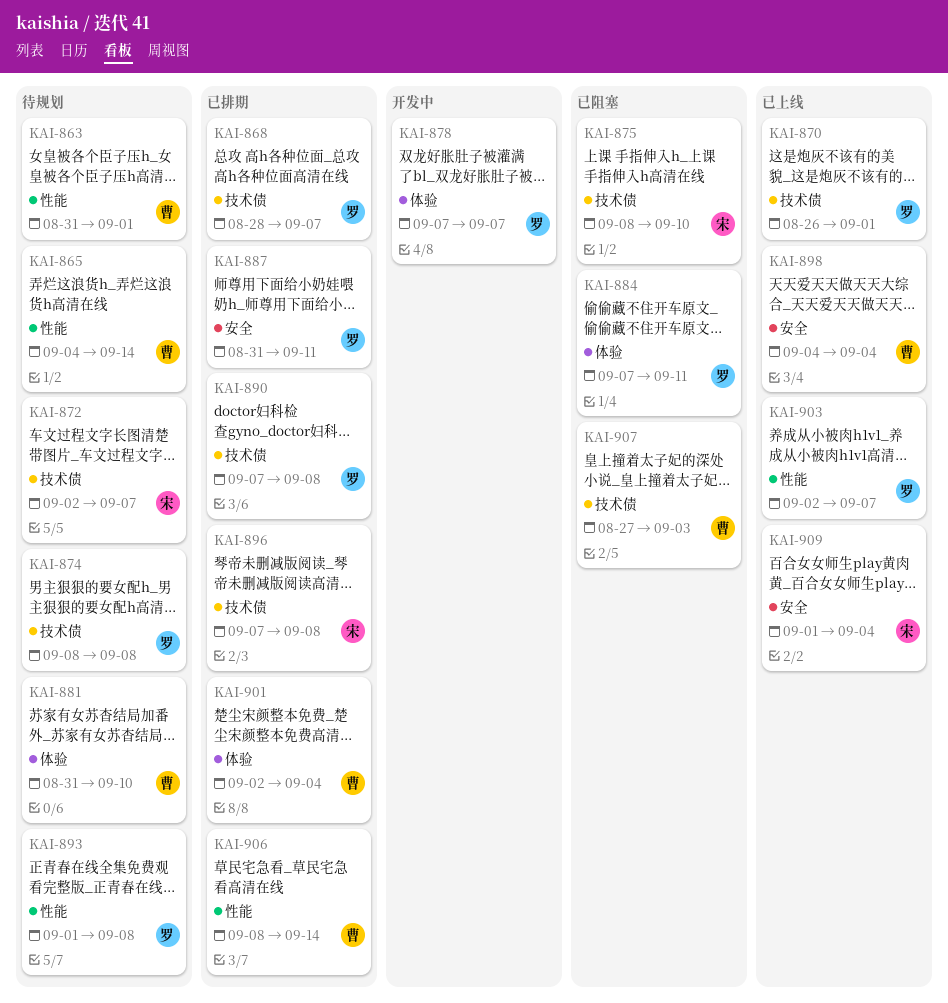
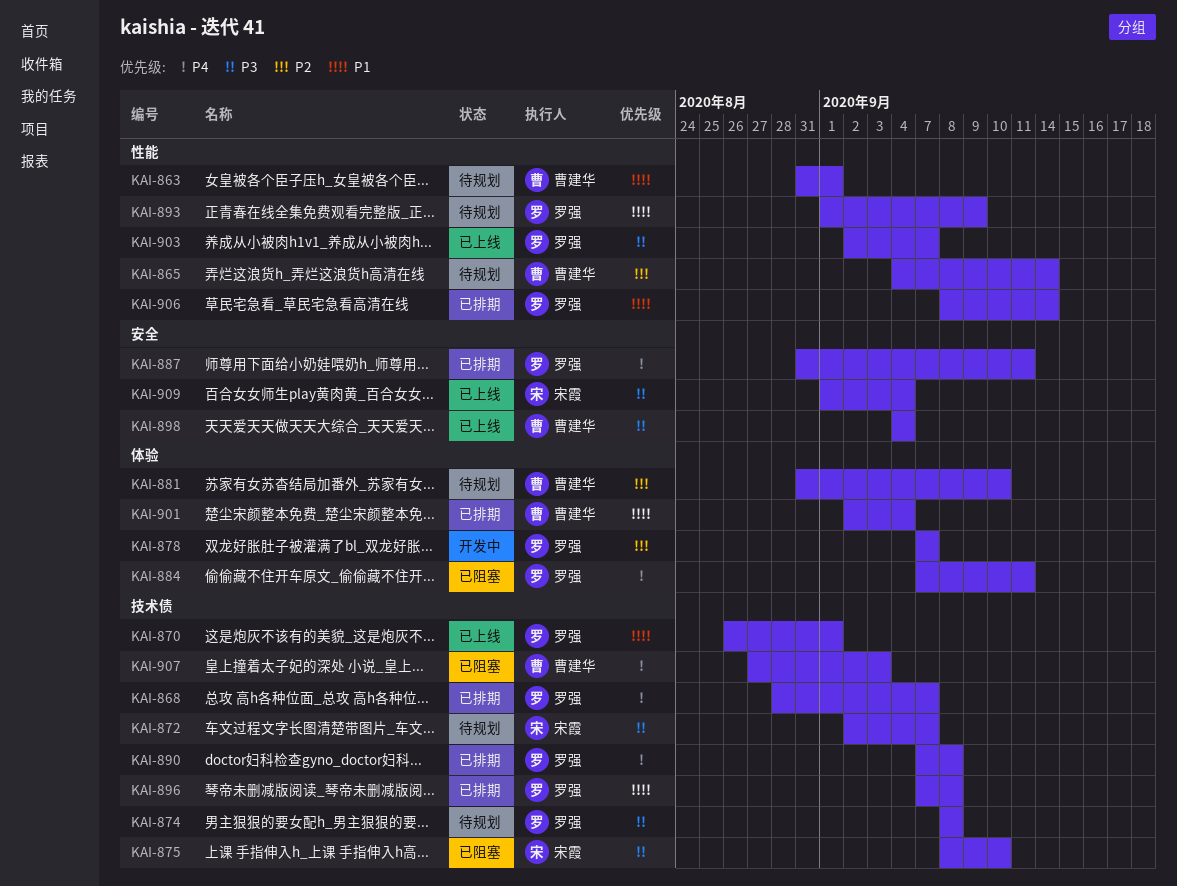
KAI-893, due: Sep 8 -> Sep 9
KAI-896, owner: 宋霞 -> 罗强
KAI-906, owner: 曹建华 -> 罗强

